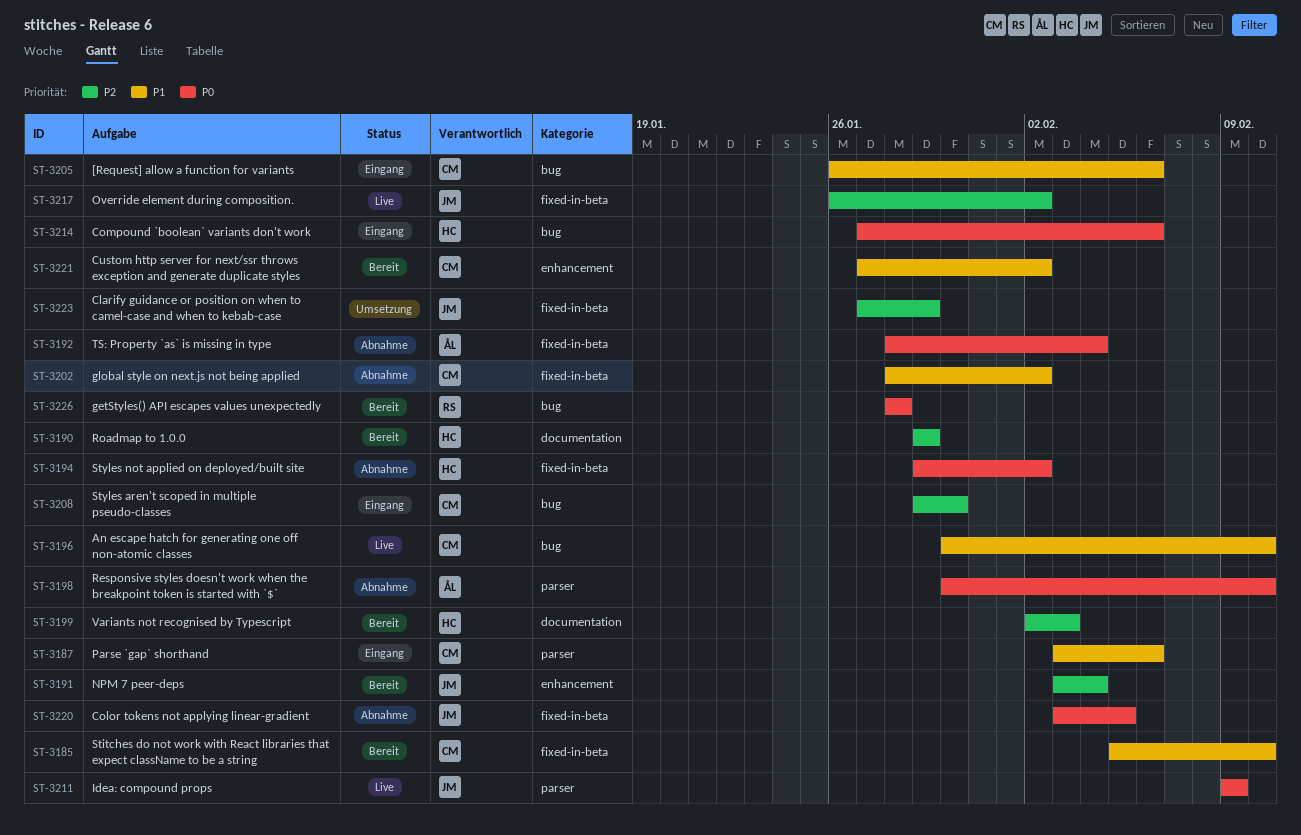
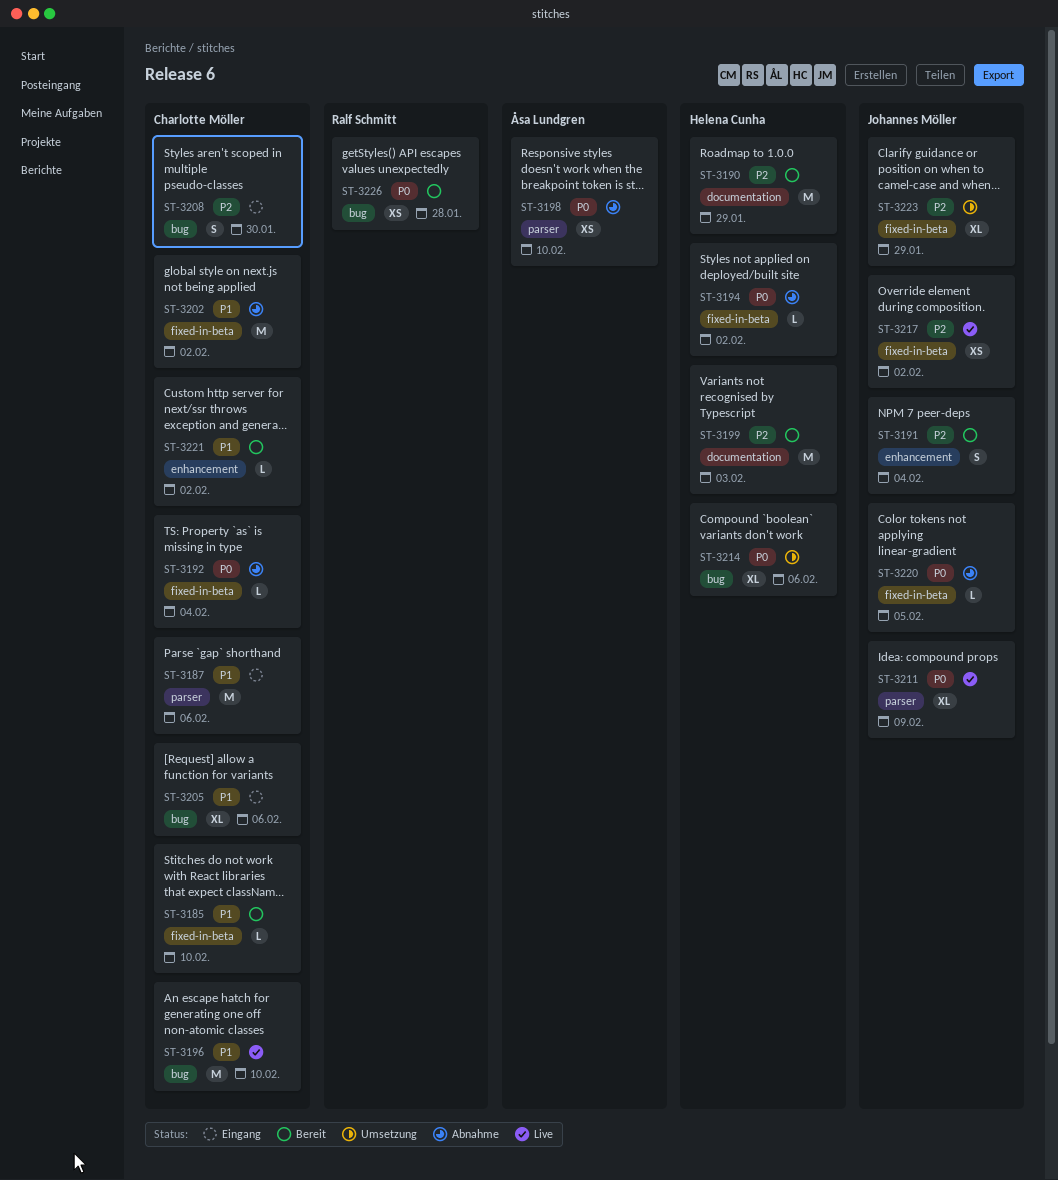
ST-3192, owner: Åsa Lundgren -> Charlotte Möller
ST-3214, status: Eingang -> Umsetzung

